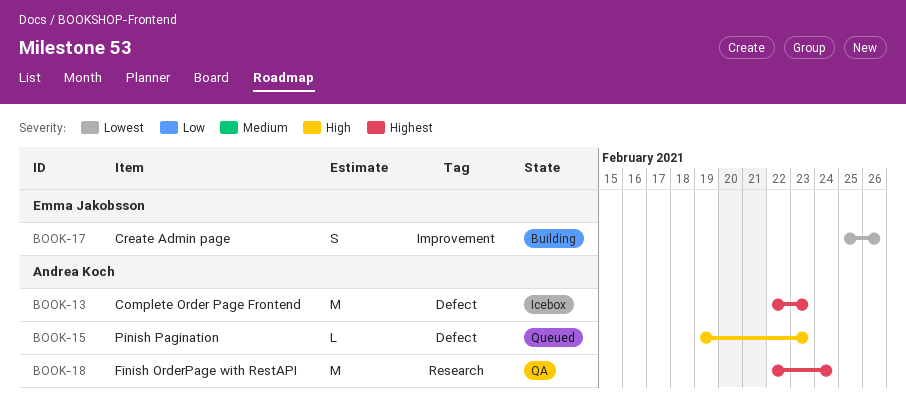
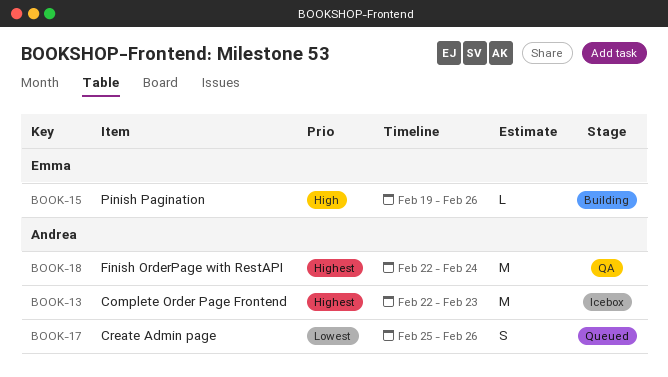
BOOK-15, status: Queued -> Building
BOOK-15, owner: Andrea Koch -> Emma Jakobsson
BOOK-15, due: Feb 23 -> Feb 26
BOOK-17, status: Building -> Queued
BOOK-17, owner: Emma Jakobsson -> Andrea Koch

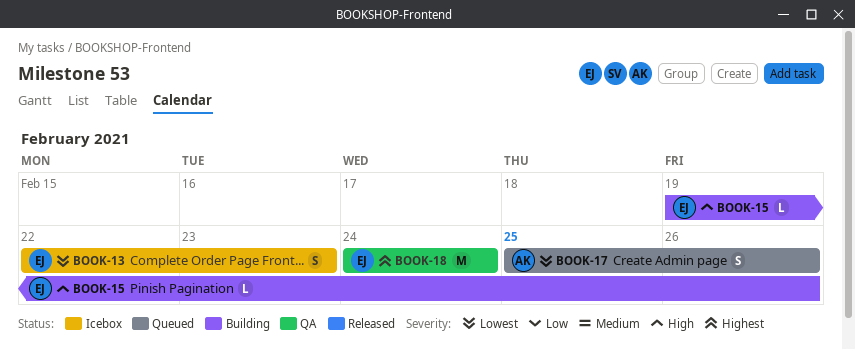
BOOK-13, owner: Andrea -> Emma
BOOK-13, priority: Highest -> Lowest
BOOK-13, estimate: M -> S
BOOK-18, owner: Andrea -> Emma
BOOK-18, start: Feb 22 -> Feb 24

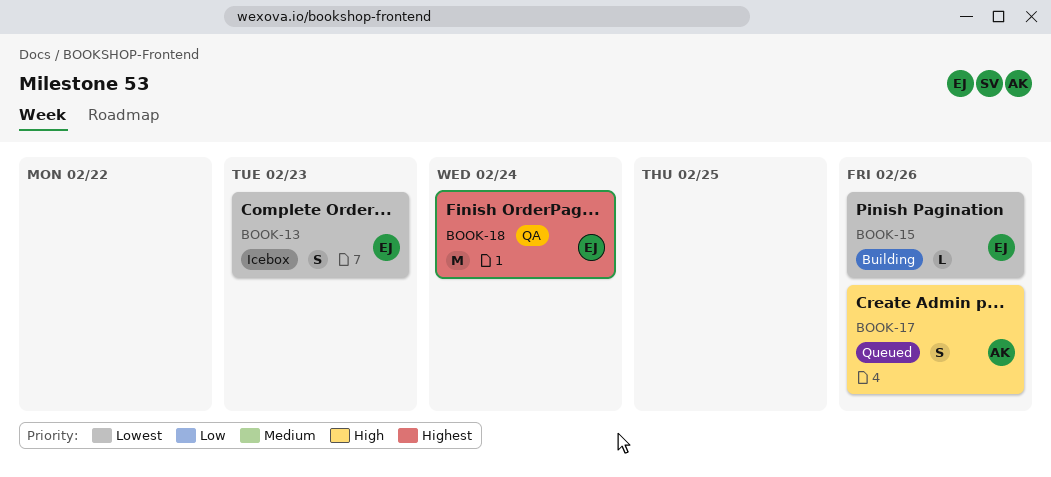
BOOK-15, priority: High -> Lowest
BOOK-17, priority: Lowest -> High

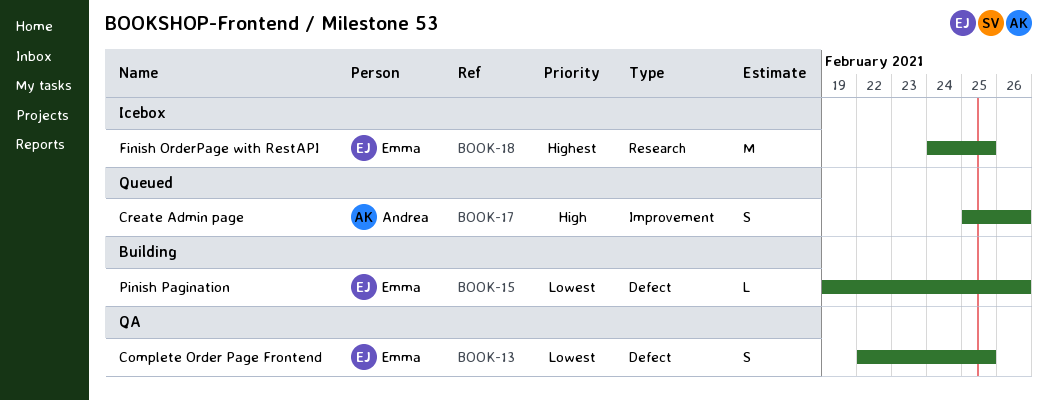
BOOK-13, status: Icebox -> QA
BOOK-13, due: Feb 23 -> Feb 25
BOOK-18, status: QA -> Icebox
BOOK-18, due: Feb 24 -> Feb 25

